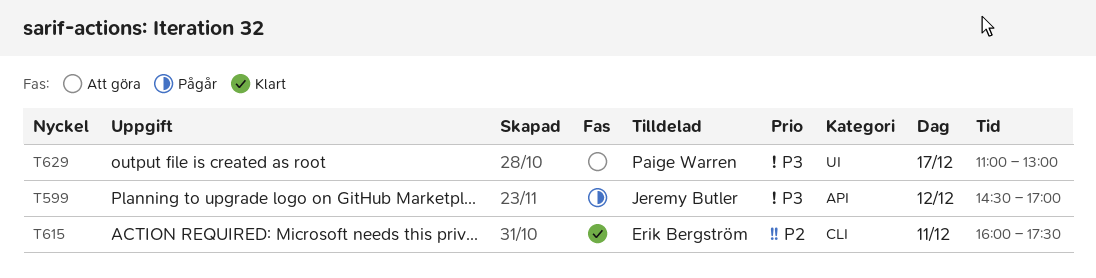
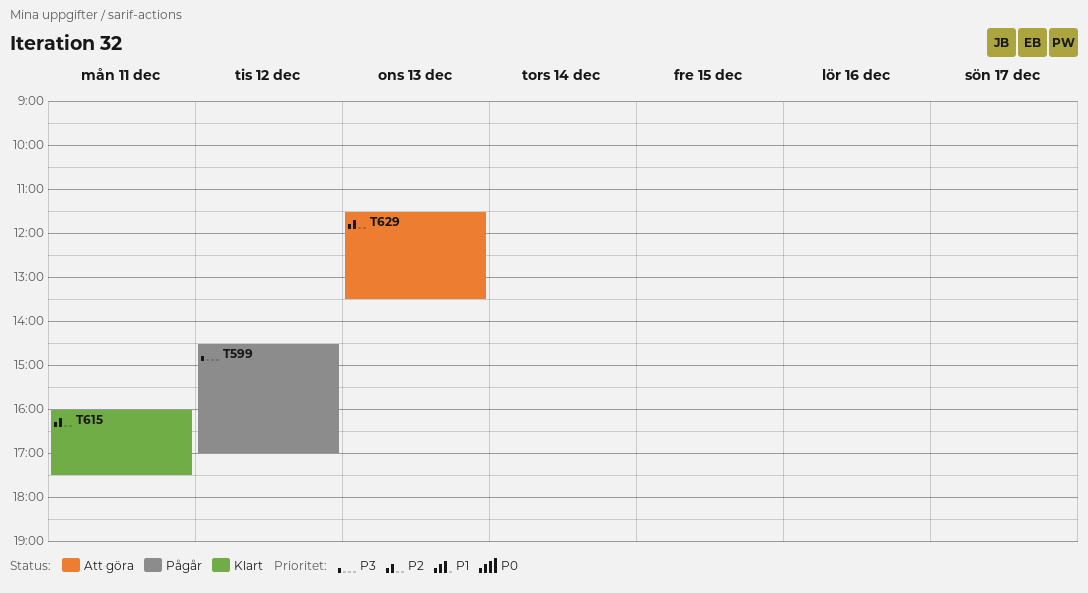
T629, priority: P3 -> P2
T629, day: Dec 17 -> Dec 13
T629, begins: 11:00 -> 11:30
T629, ends: 13:00 -> 13:30

